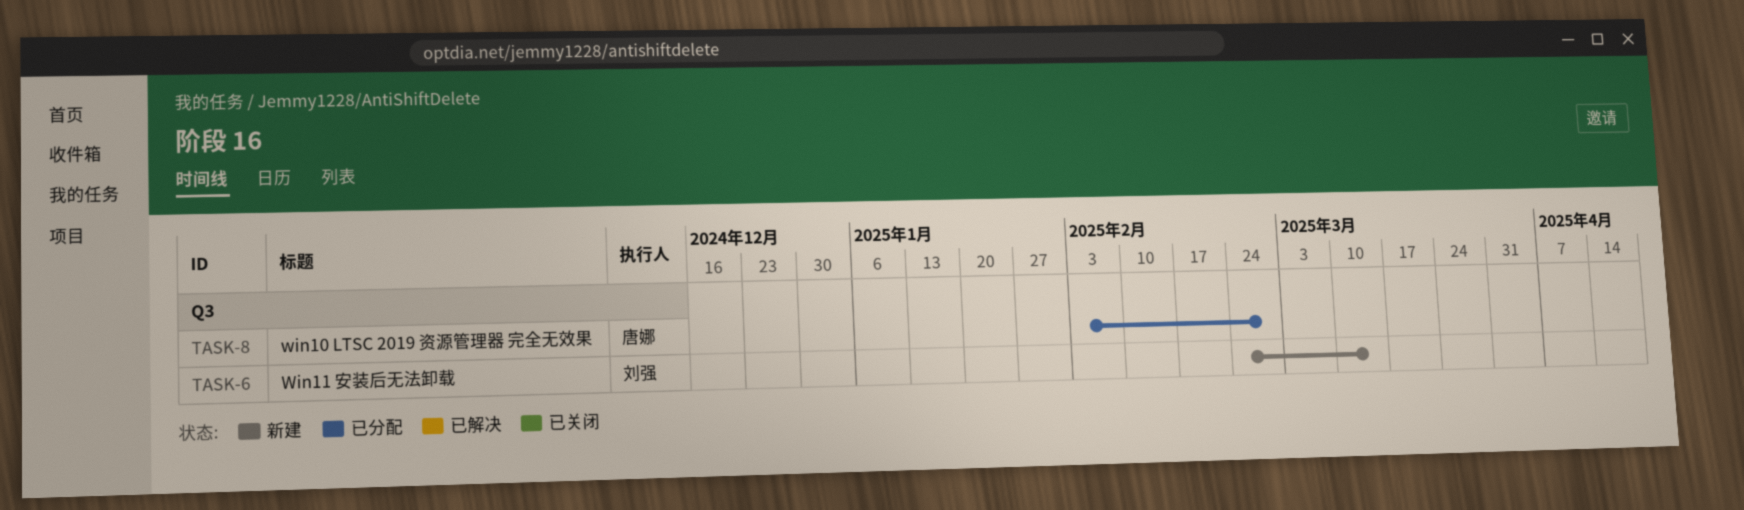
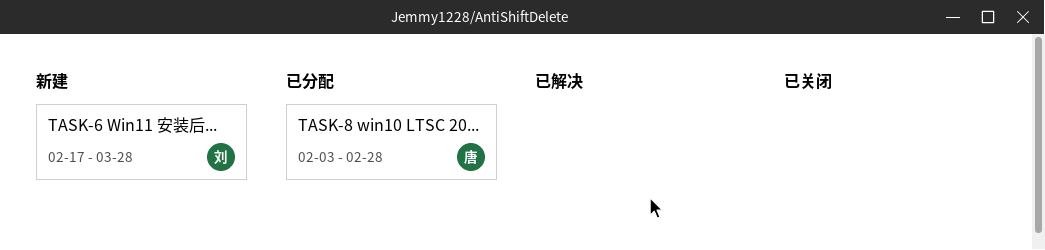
TASK-6, start: Feb 24 -> Feb 17
TASK-6, due: Mar 14 -> Mar 28

